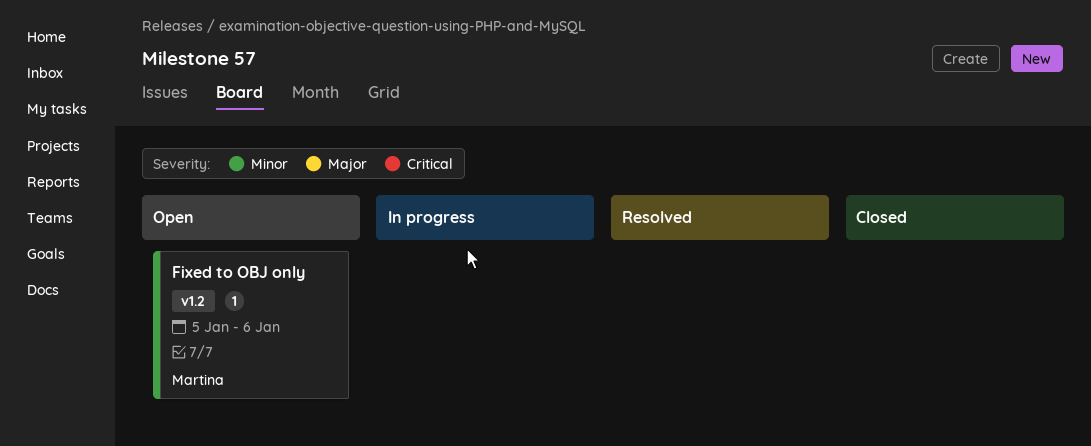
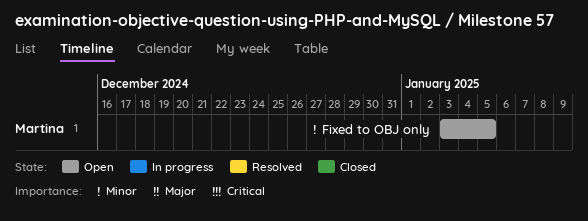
Fixed to OBJ only, start: Jan 5 -> Jan 3
Fixed to OBJ only, due: Jan 6 -> Jan 5

